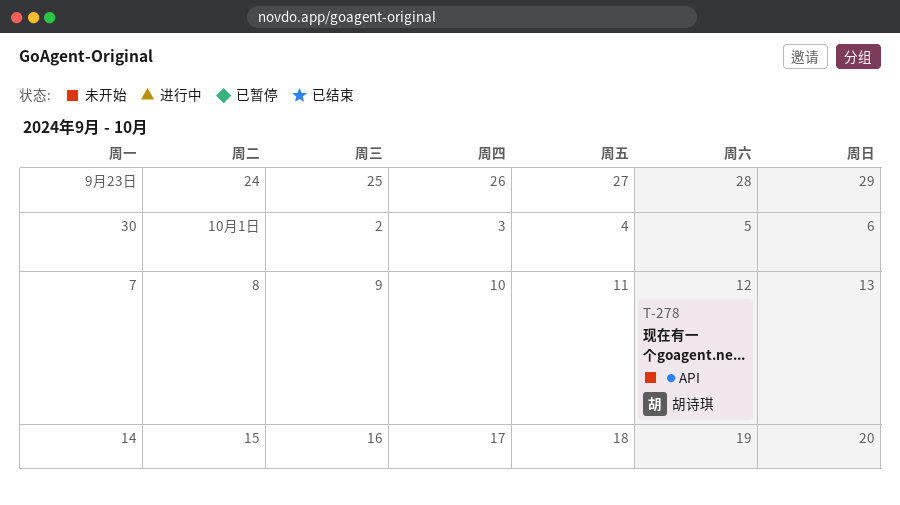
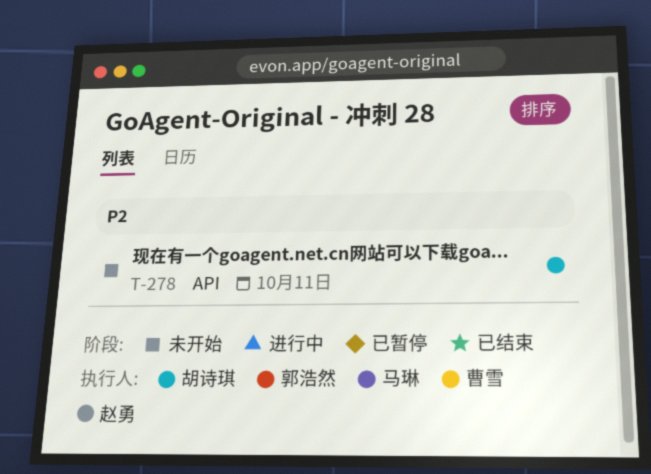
T-278, due: Oct 12 -> Oct 11

